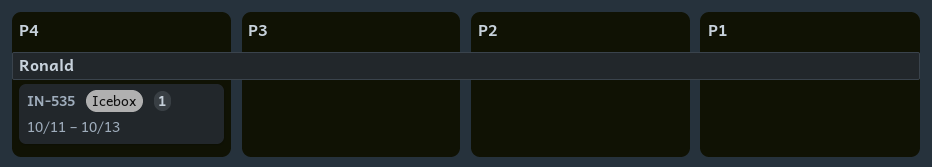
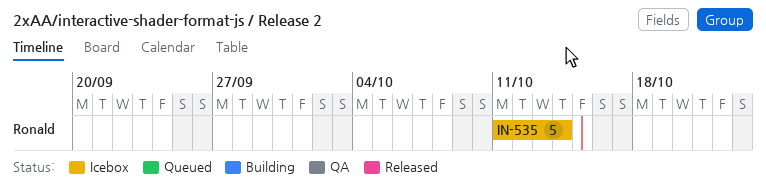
IN-535, estimate: 1 -> 5
IN-535, due: Oct 13 -> Oct 14

